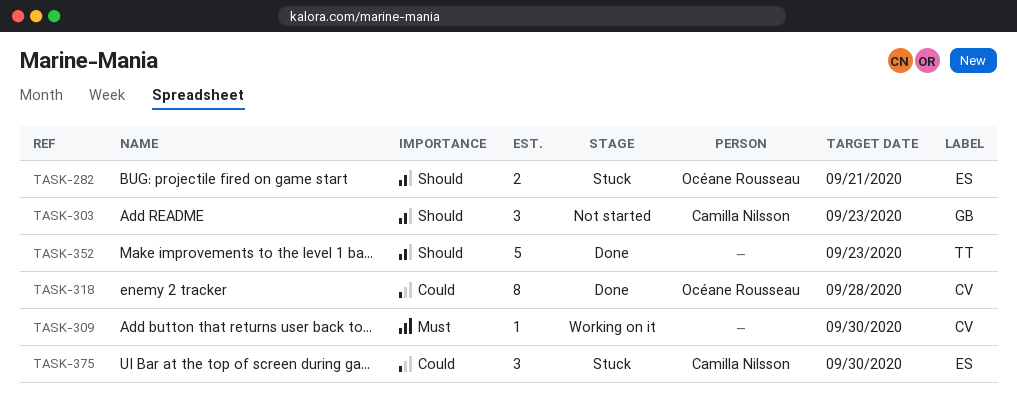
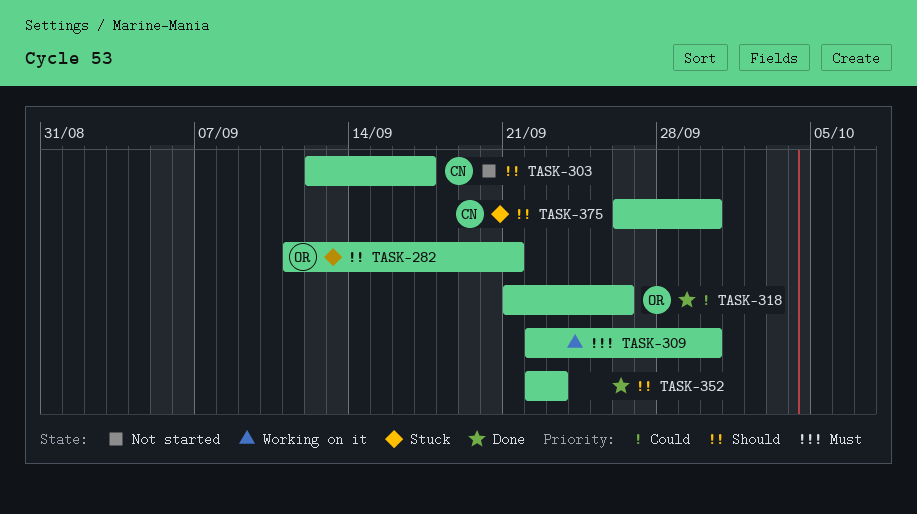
TASK-303, due: Sep 23 -> Sep 17
TASK-318, due: Sep 28 -> Sep 26
TASK-375, priority: Could -> Should

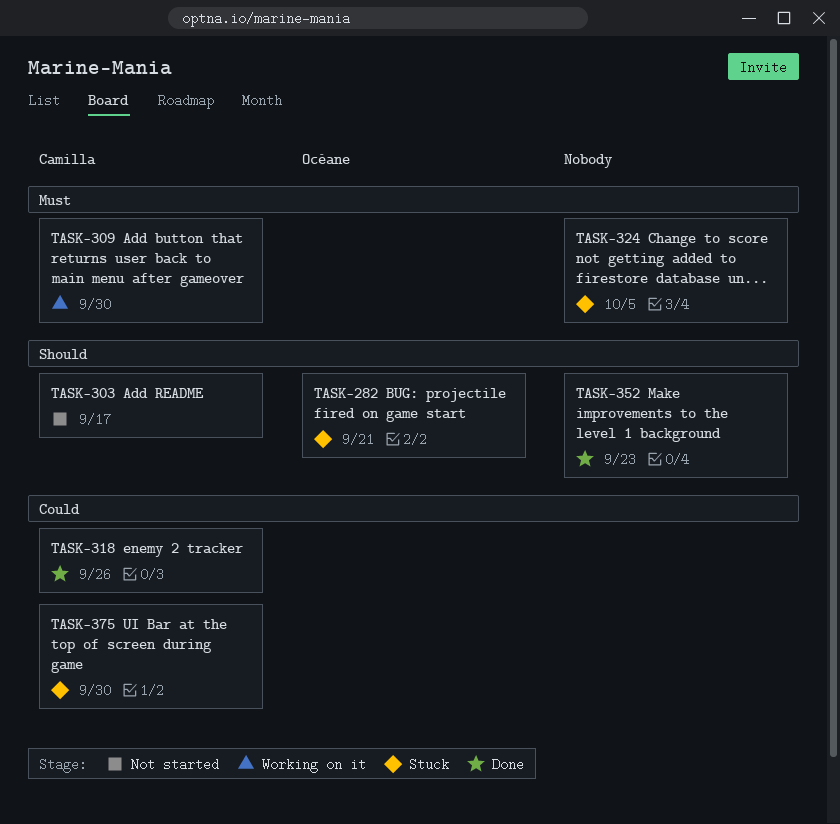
TASK-309, owner: none -> Camilla
TASK-318, owner: Océane -> Camilla
TASK-324: none -> present
TASK-375, priority: Should -> Could

